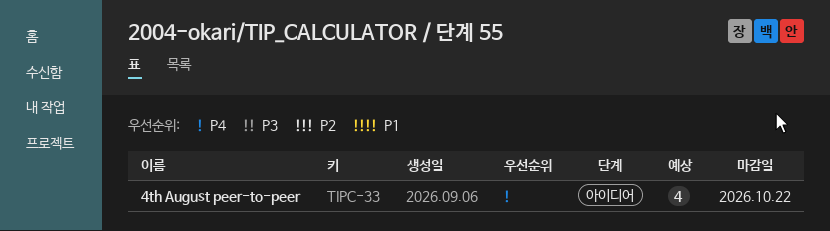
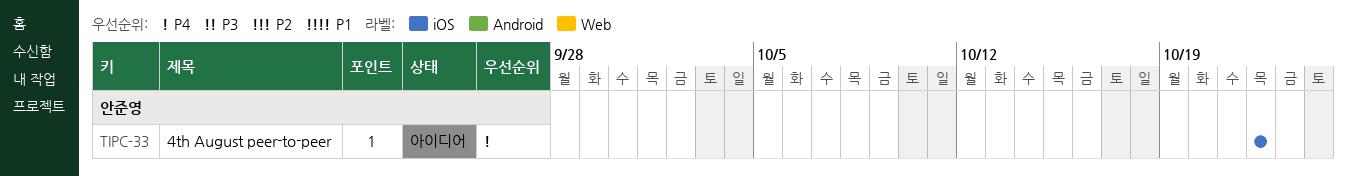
TIPC-33, estimate: 4 -> 1

